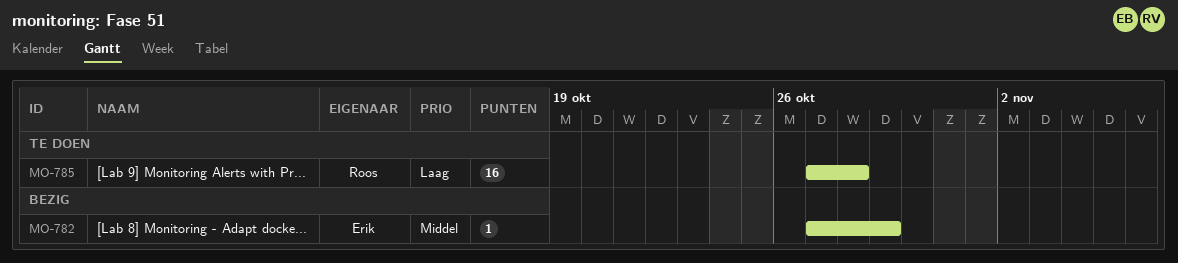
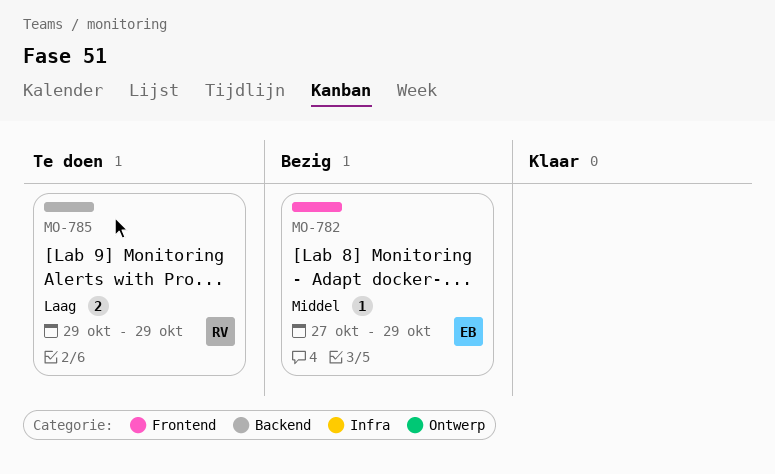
MO-785, estimate: 16 -> 2
MO-785, start: Oct 27 -> Oct 29
MO-785, due: Oct 28 -> Oct 29

